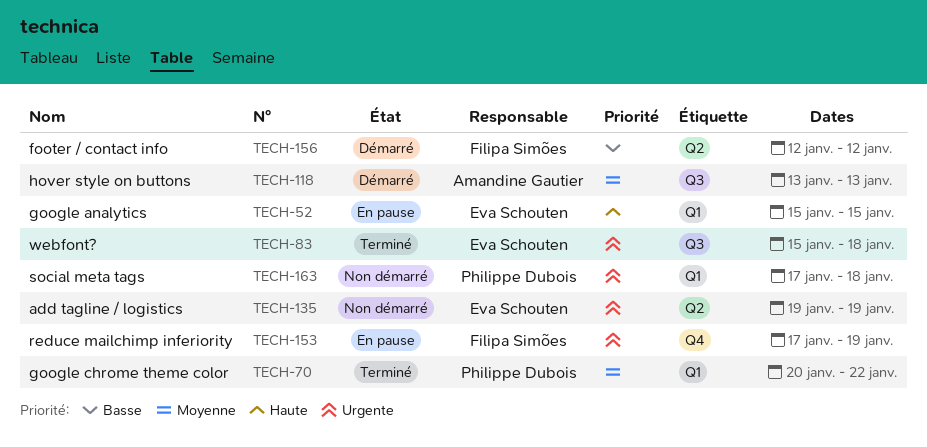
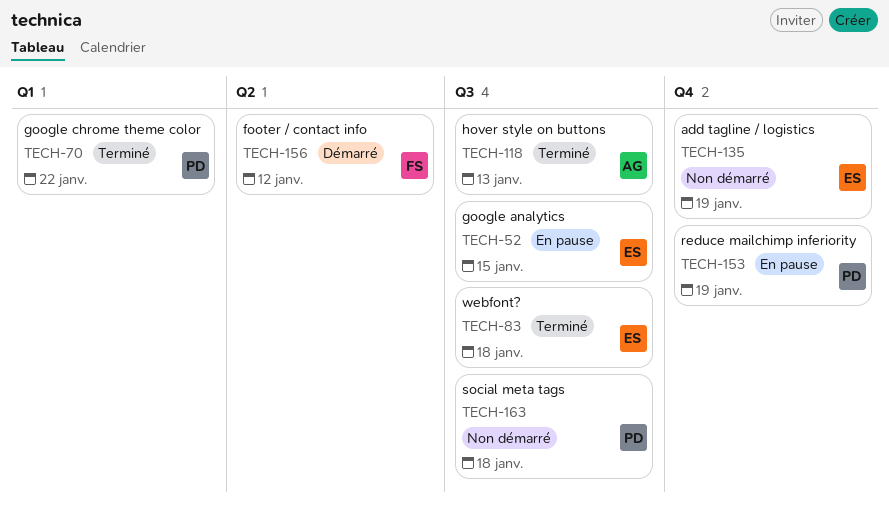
TECH-52, label: Q1 -> Q3
TECH-118, status: Démarré -> Terminé
TECH-135, label: Q2 -> Q4
TECH-153, owner: Filipa Simões -> Philippe Dubois
TECH-163, label: Q1 -> Q3

